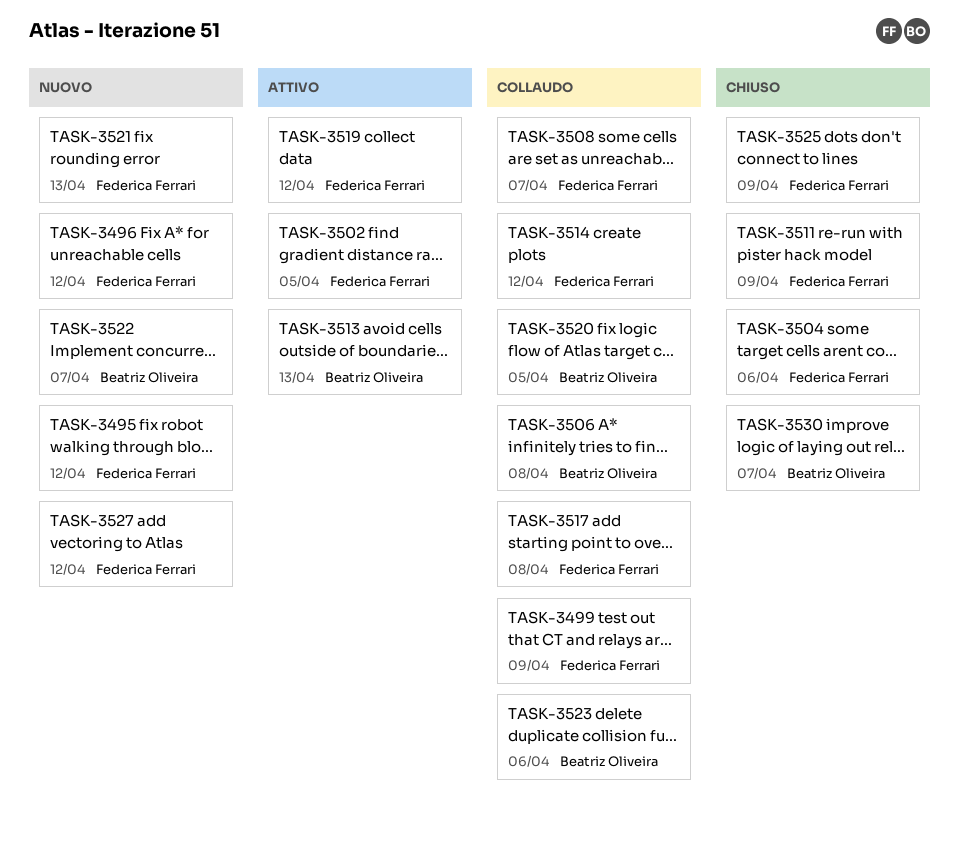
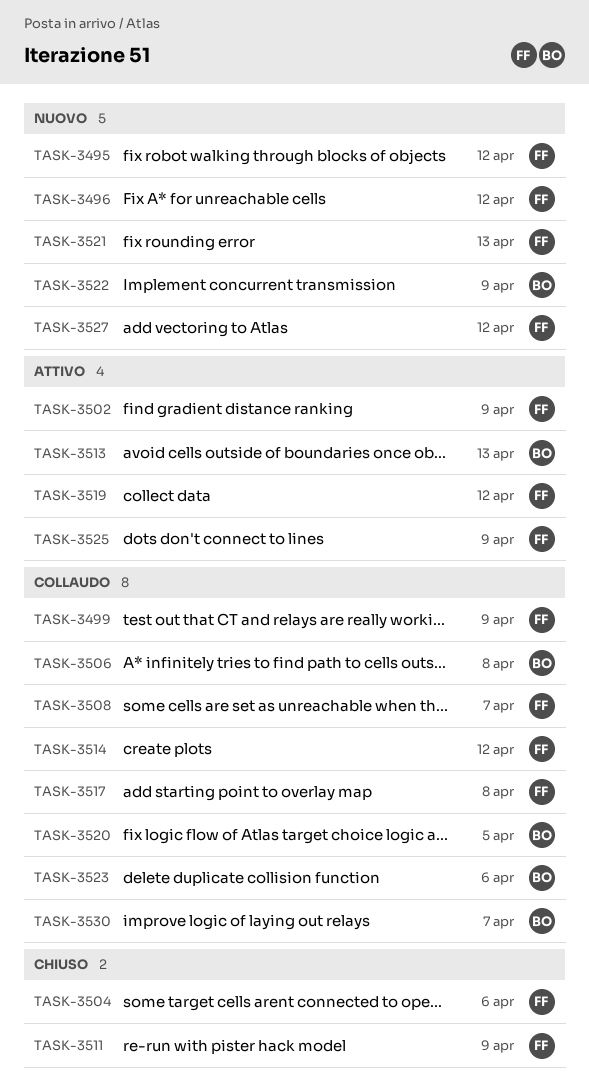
TASK-3502, due: Apr 5 -> Apr 9
TASK-3522, due: Apr 7 -> Apr 9
TASK-3525, status: Chiuso -> Attivo
TASK-3530, status: Chiuso -> Collaudo

